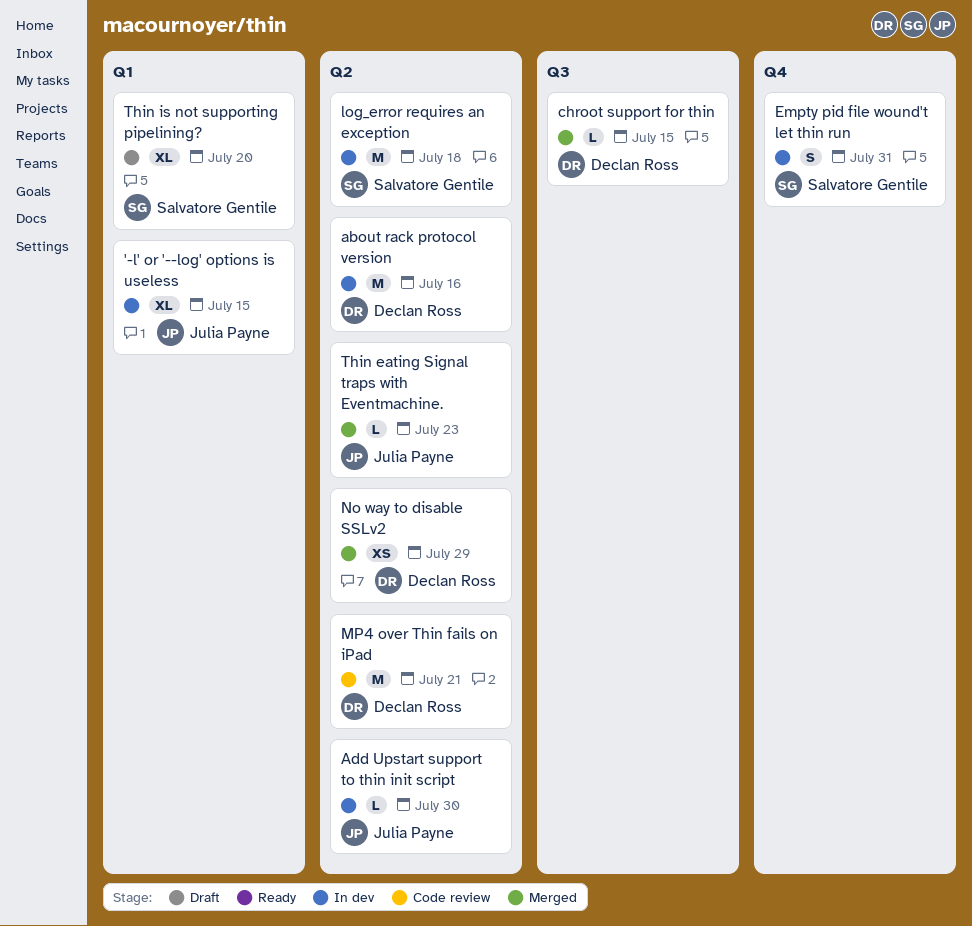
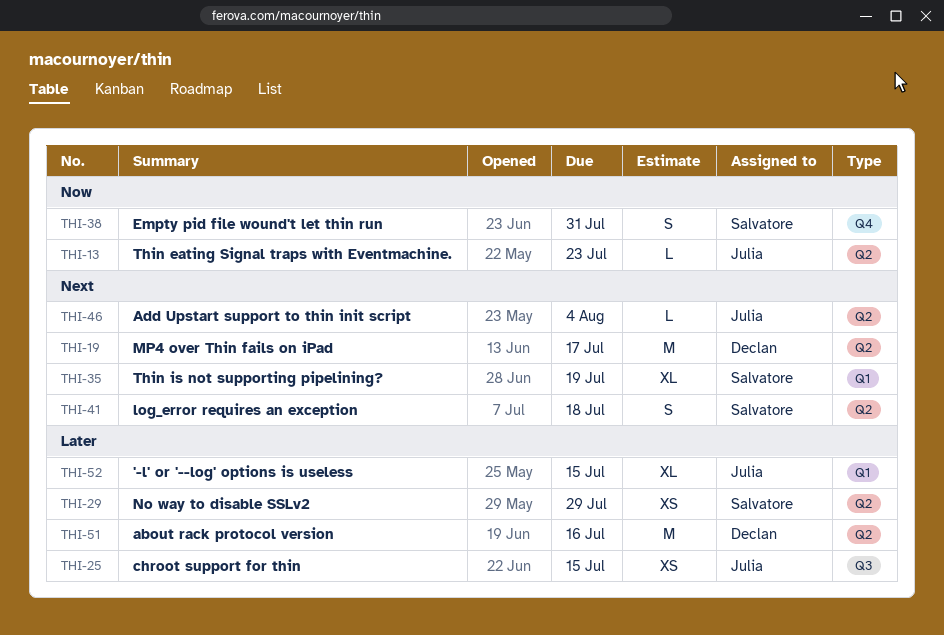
Add Upstart support to thin init script, due: Jul 30 -> Aug 4
chroot support for thin, owner: Declan Ross -> Julia Payne
chroot support for thin, estimate: L -> XS
log_error requires an exception, estimate: M -> S
MP4 over Thin fails on iPad, due: Jul 21 -> Jul 17
No way to disable SSLv2, owner: Declan Ross -> Salvatore Gentile
Thin is not supporting pipelining?, due: Jul 20 -> Jul 19

